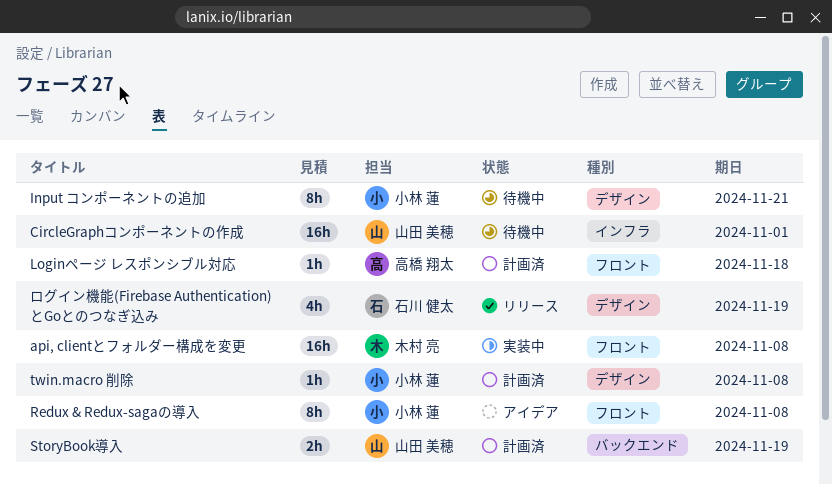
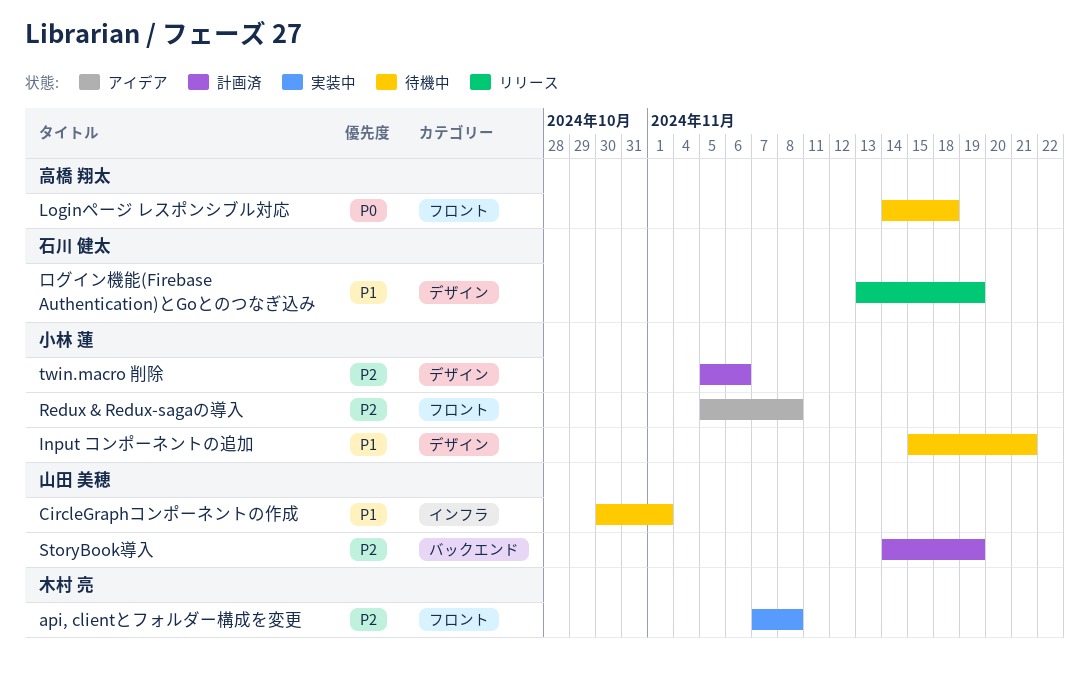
Loginページ レスポンシブル対応, status: 計画済 -> 待機中
twin.macro 削除, due: Nov 8 -> Nov 6

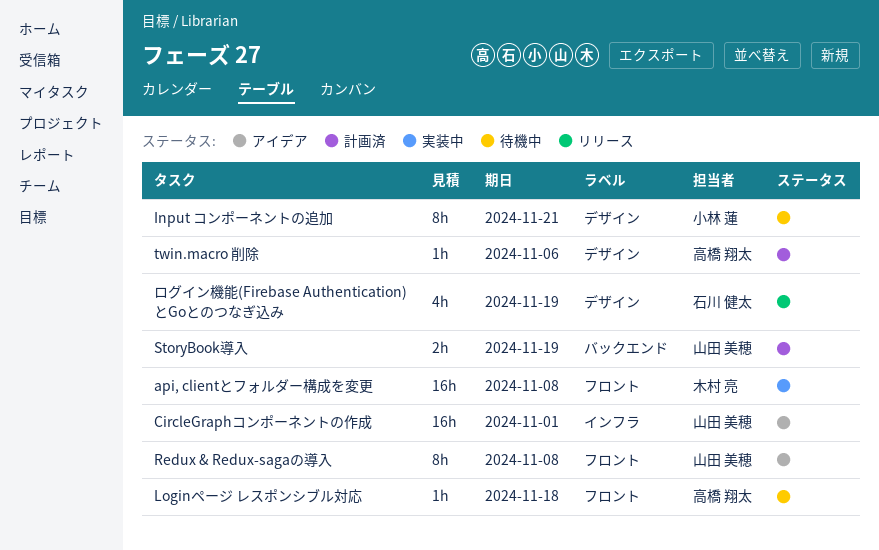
CircleGraphコンポーネントの作成, status: 待機中 -> アイデア
Redux & Redux-sagaの導入, owner: 小林 蓮 -> 山田 美穂
twin.macro 削除, owner: 小林 蓮 -> 高橋 翔太

